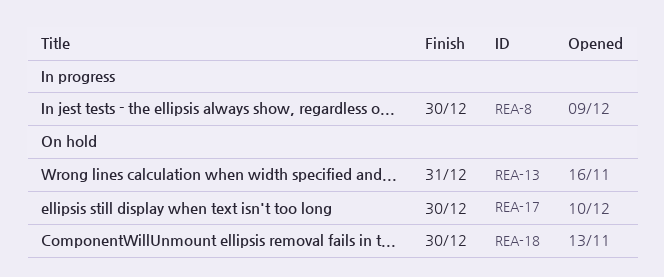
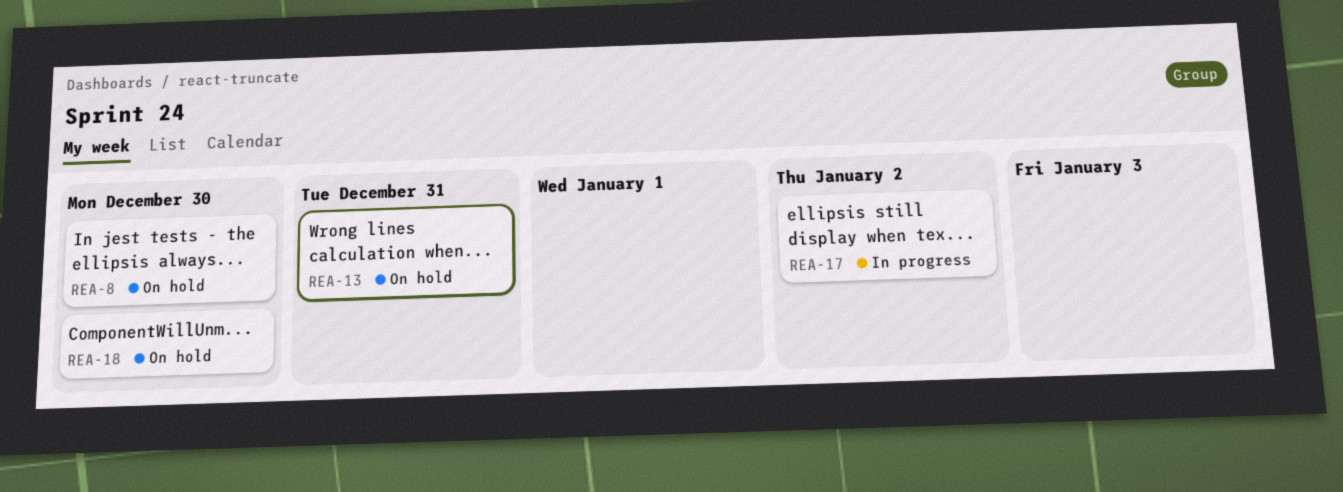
REA-8, status: In progress -> On hold
REA-17, status: On hold -> In progress
REA-17, due: Dec 30 -> Jan 2

